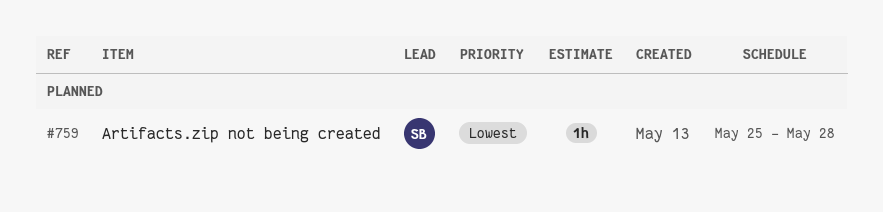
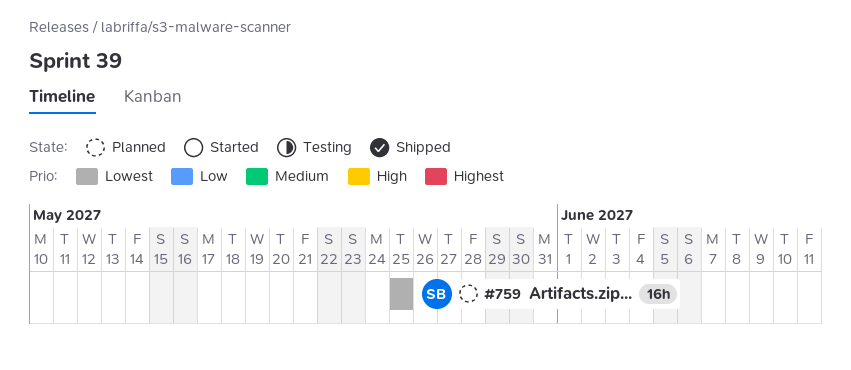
#759, estimate: 1h -> 16h
#759, due: May 28 -> May 25

